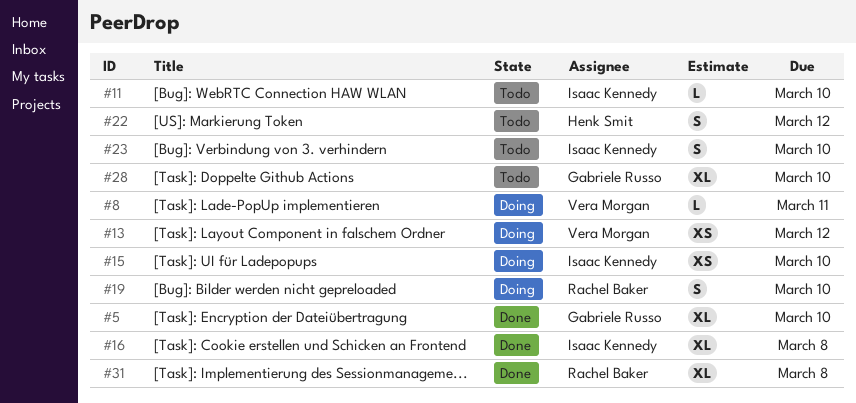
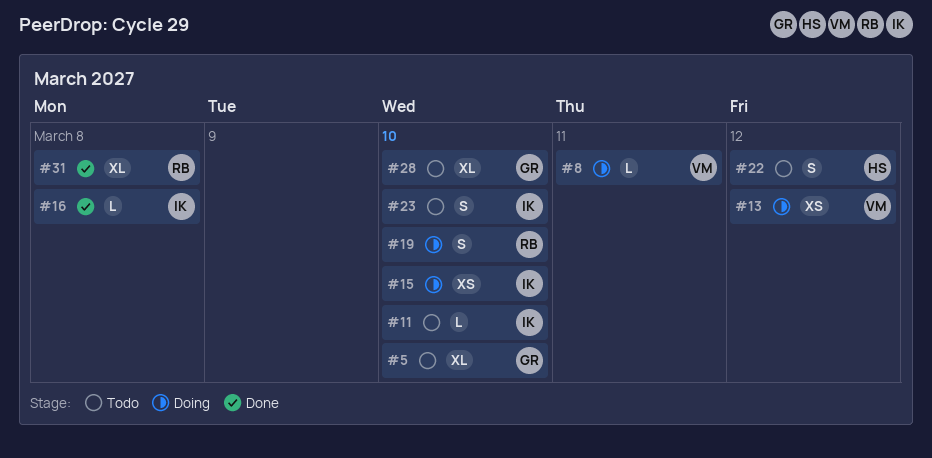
#5, status: Done -> Todo
#16, estimate: XL -> L

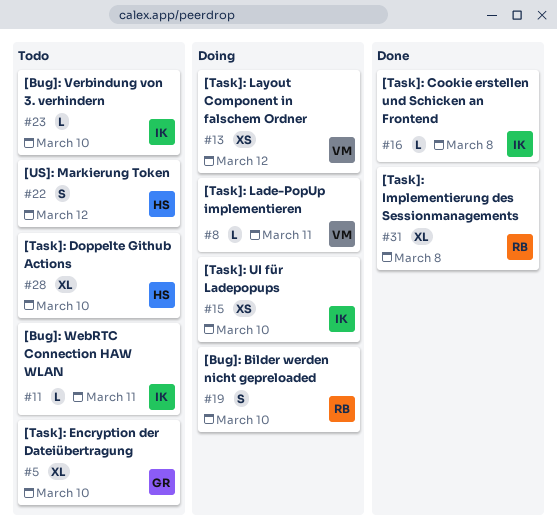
#11, due: Mar 10 -> Mar 11
#23, estimate: S -> L
#28, owner: GR -> HS

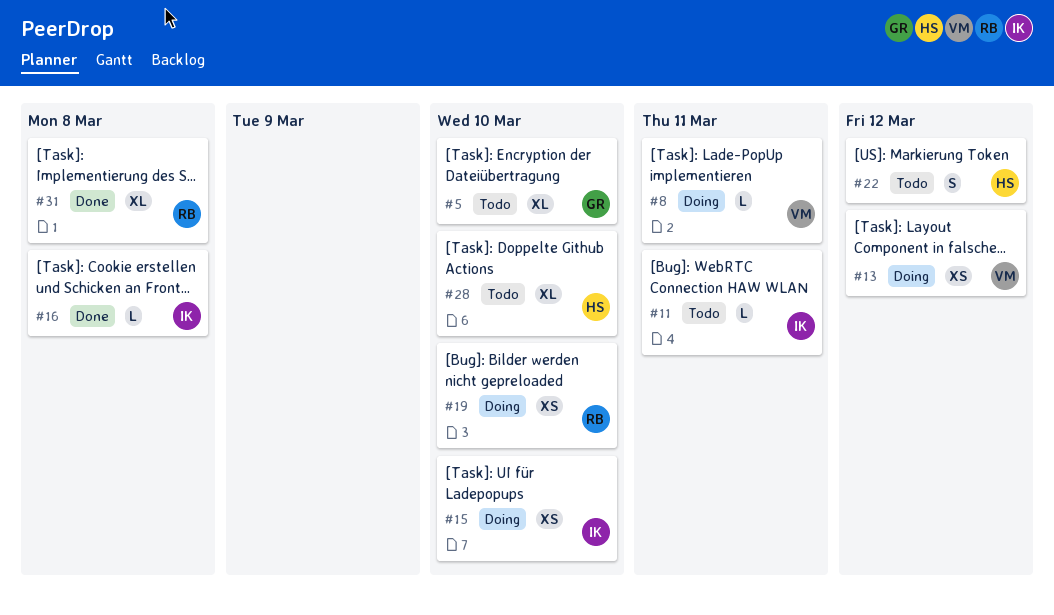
#19, estimate: S -> XS
#23: present -> none

